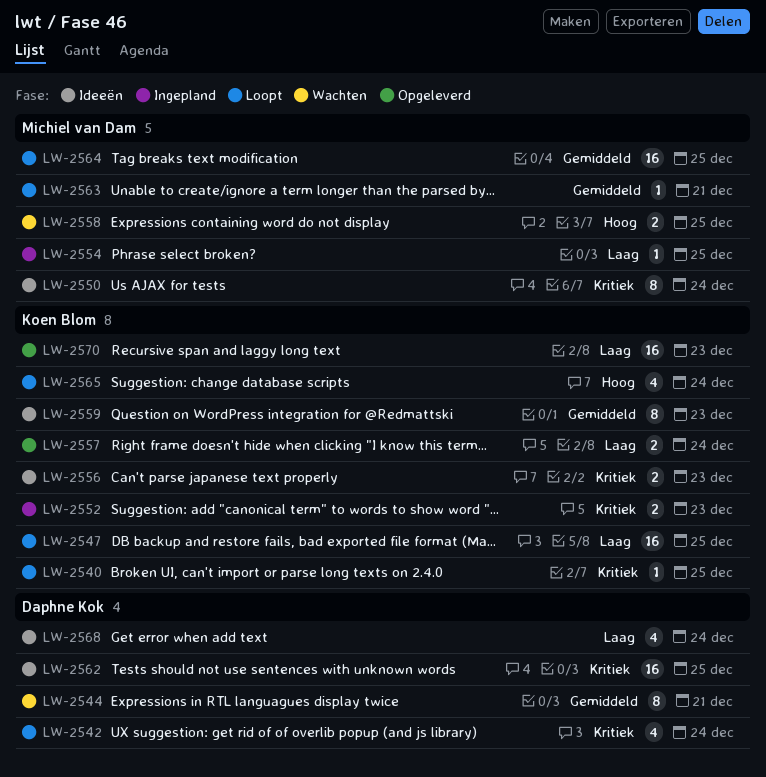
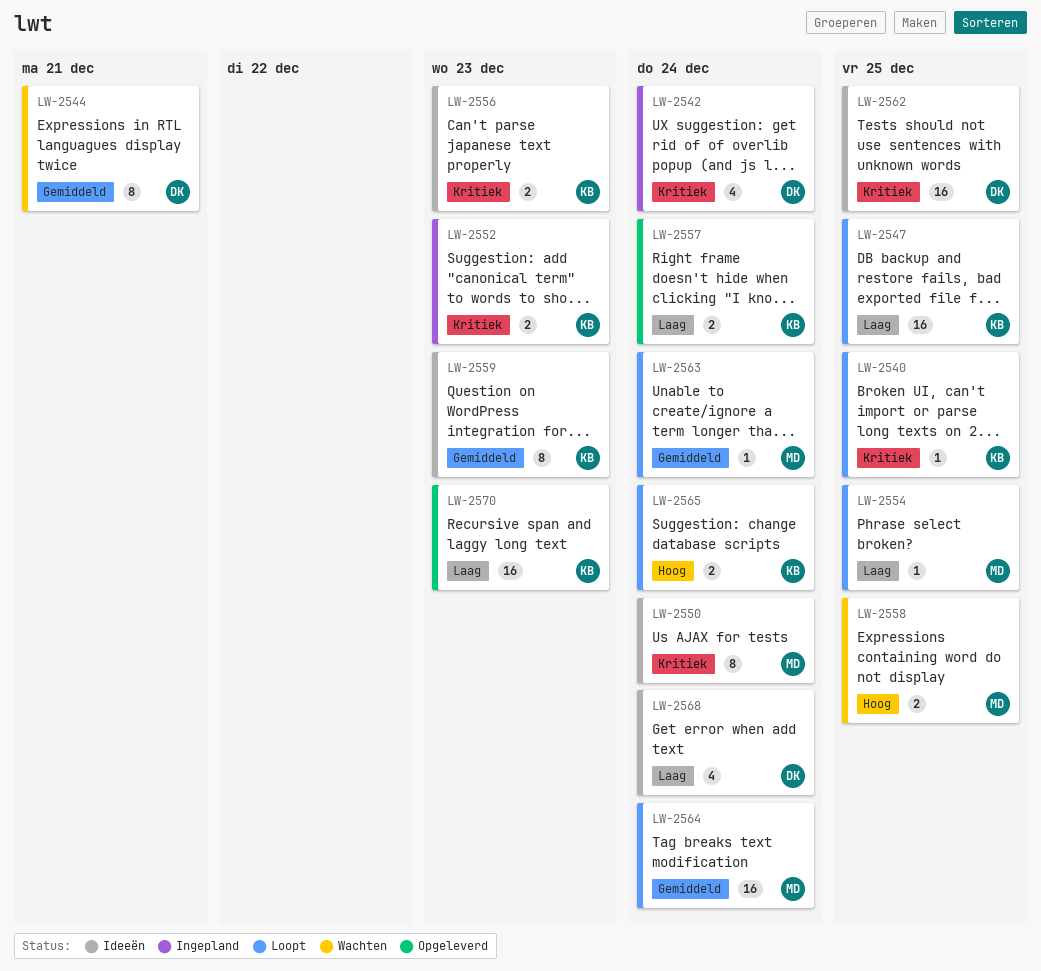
LW-2542, status: Loopt -> Ingepland
LW-2554, status: Ingepland -> Loopt
LW-2563, due: Dec 21 -> Dec 24
LW-2564, due: Dec 25 -> Dec 24
LW-2565, estimate: 4 -> 2

